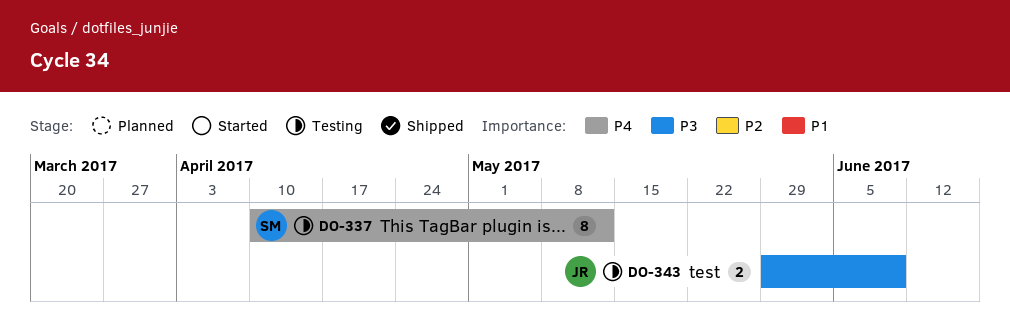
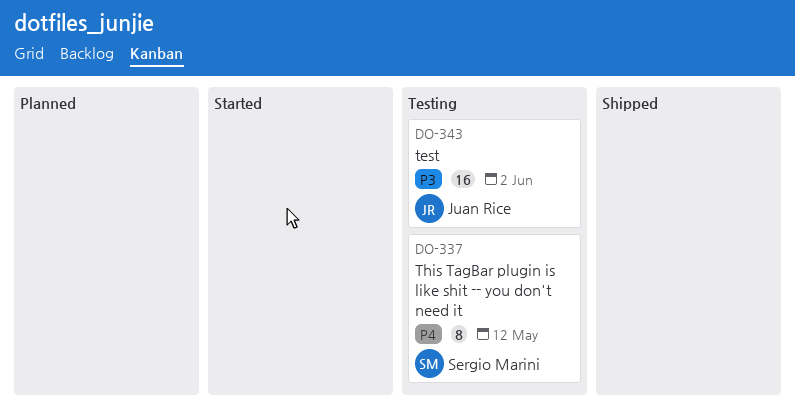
DO-343, estimate: 2 -> 16
DO-343, due: Jun 9 -> Jun 2

